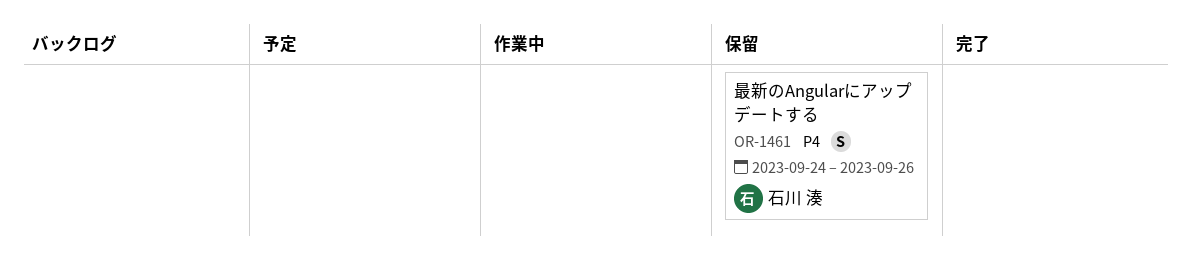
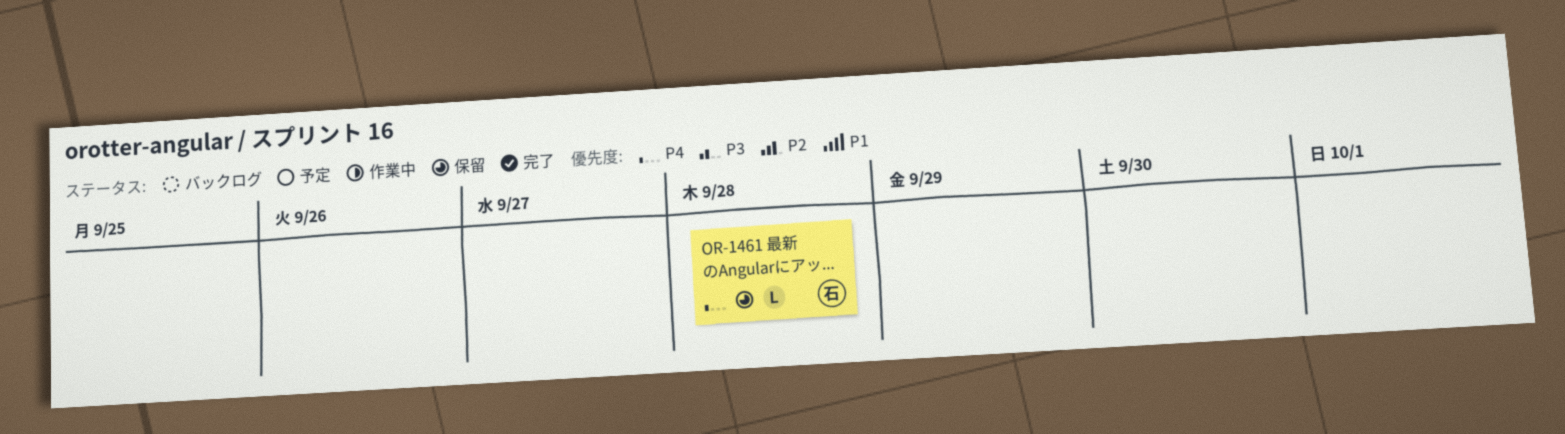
OR-1461, estimate: S -> L
OR-1461, due: Sep 26 -> Sep 28

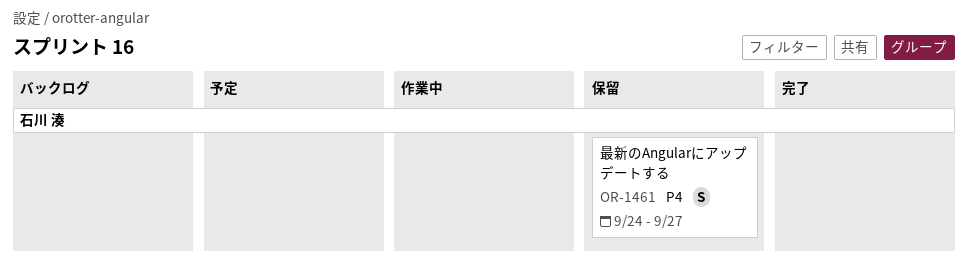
OR-1461, estimate: L -> S
OR-1461, due: Sep 28 -> Sep 27

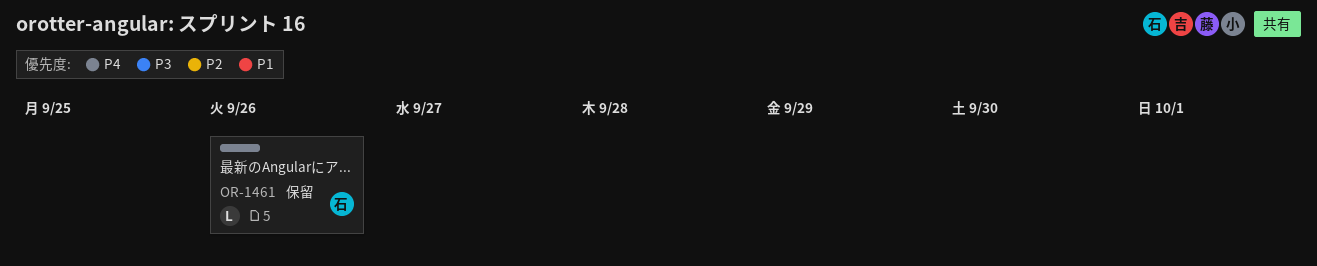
OR-1461, estimate: S -> L
OR-1461, due: Sep 27 -> Sep 26

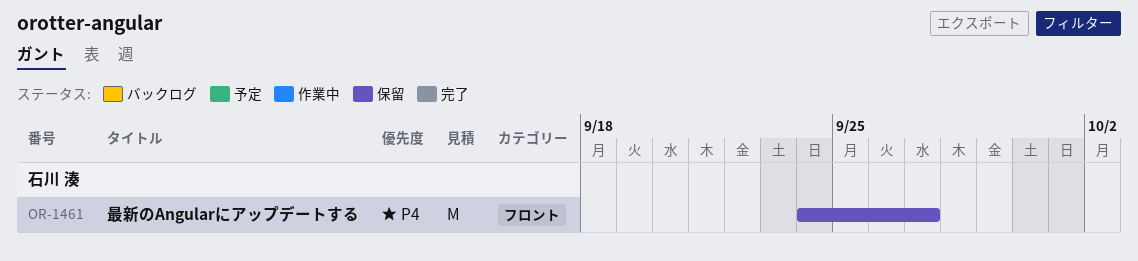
OR-1461, estimate: L -> M
OR-1461, due: Sep 26 -> Sep 27

